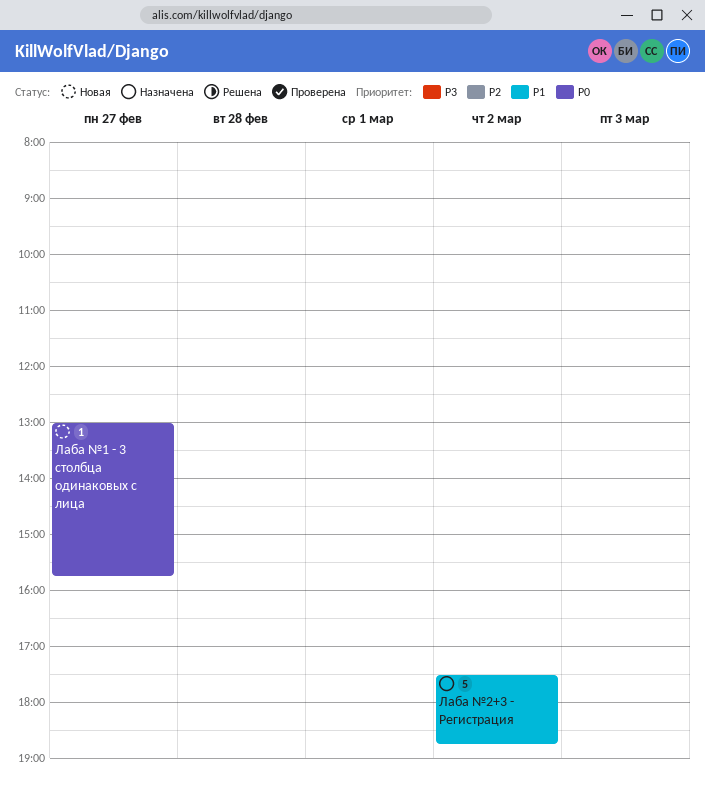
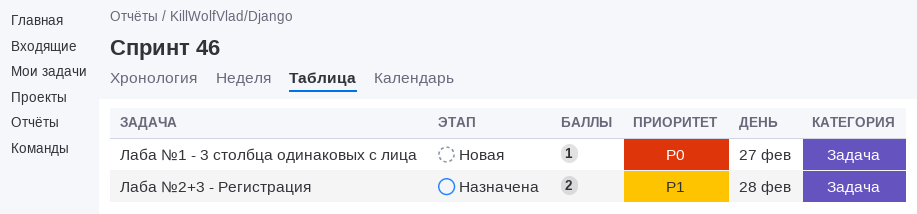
Лаба №2+3 - Регистрация, estimate: 5 -> 2
Лаба №2+3 - Регистрация, day: Mar 2 -> Feb 28

